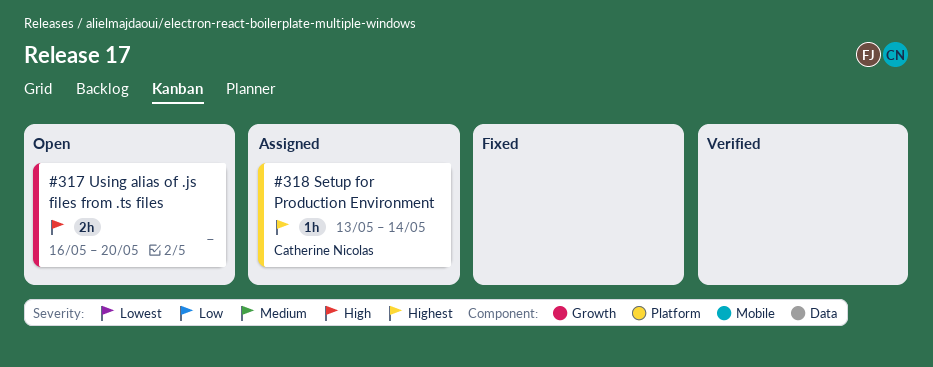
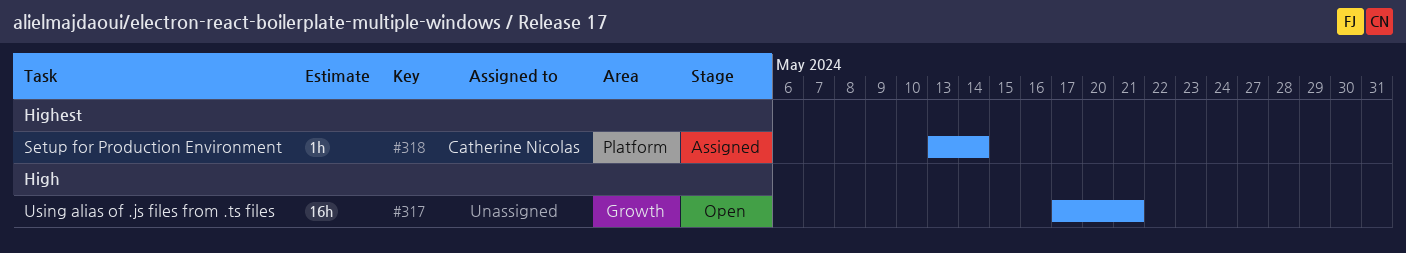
#317, estimate: 2h -> 16h
#317, start: May 16 -> May 17
#317, due: May 20 -> May 21

